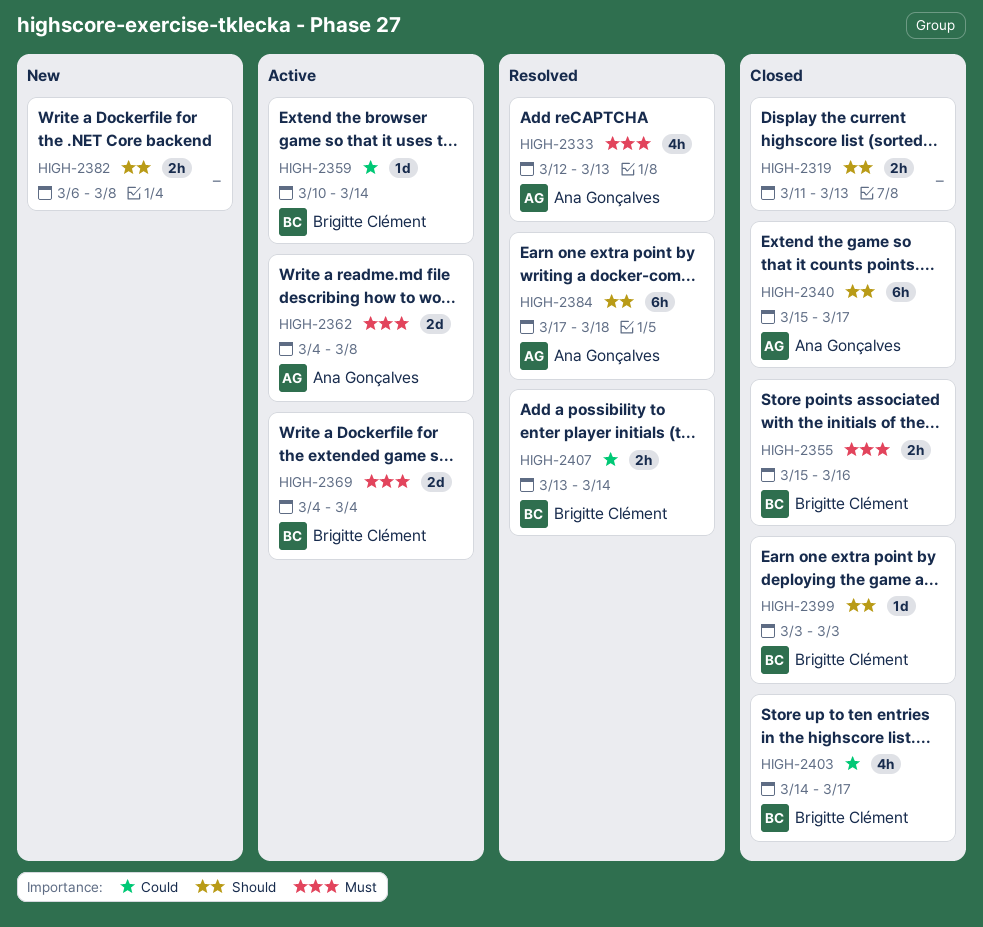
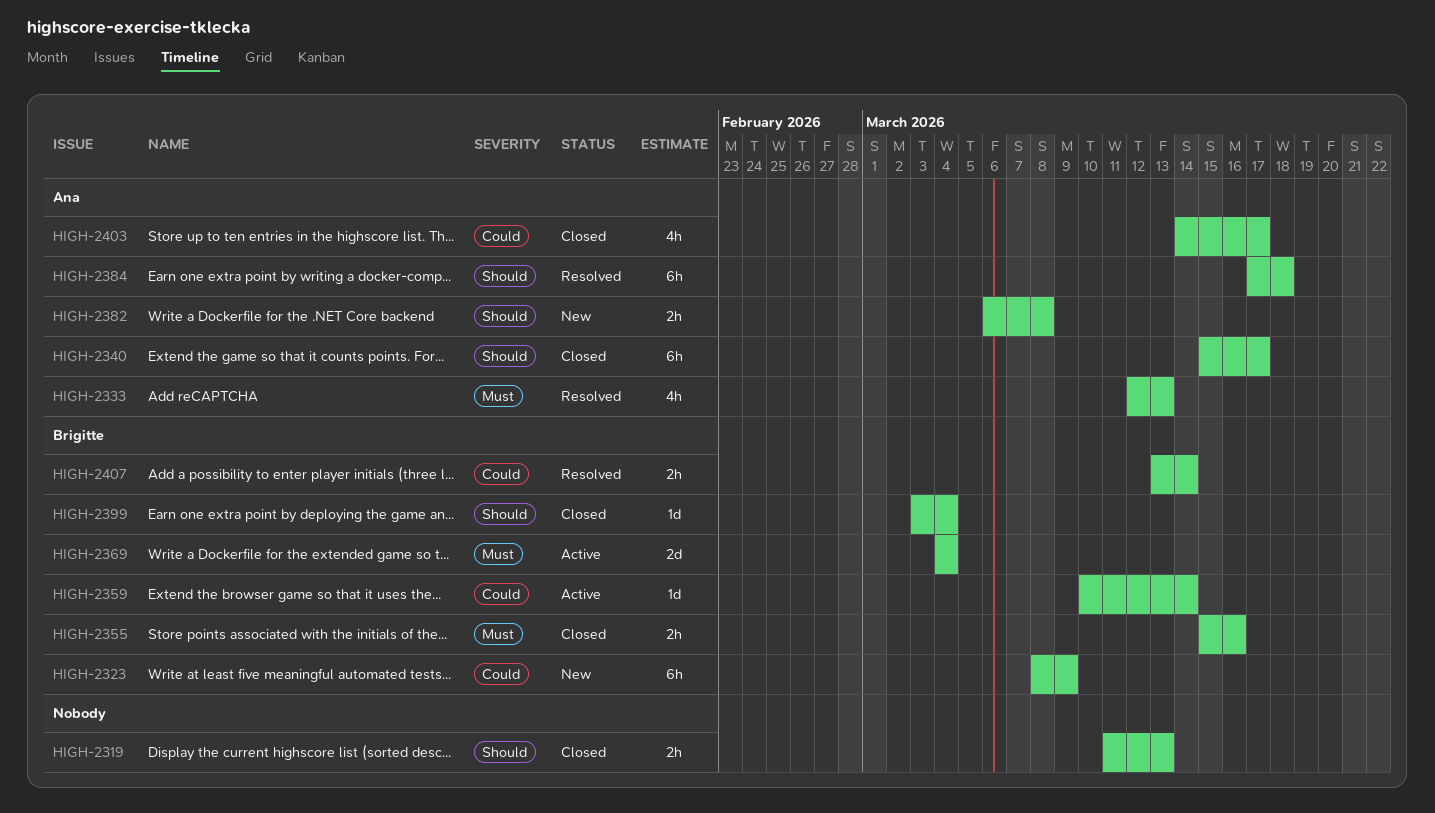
HIGH-2323: none -> present
HIGH-2362: present -> none
HIGH-2382, owner: none -> Ana Gonçalves
HIGH-2399, due: Mar 3 -> Mar 4
HIGH-2403, owner: Brigitte Clément -> Ana Gonçalves

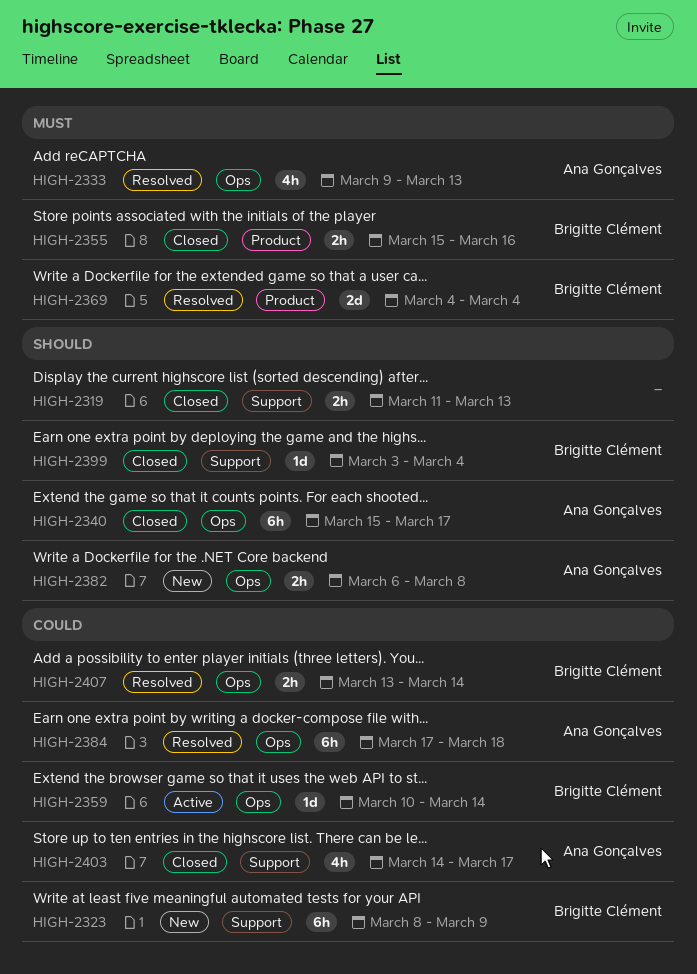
HIGH-2333, start: Mar 12 -> Mar 9
HIGH-2369, status: Active -> Resolved
HIGH-2384, priority: Should -> Could

